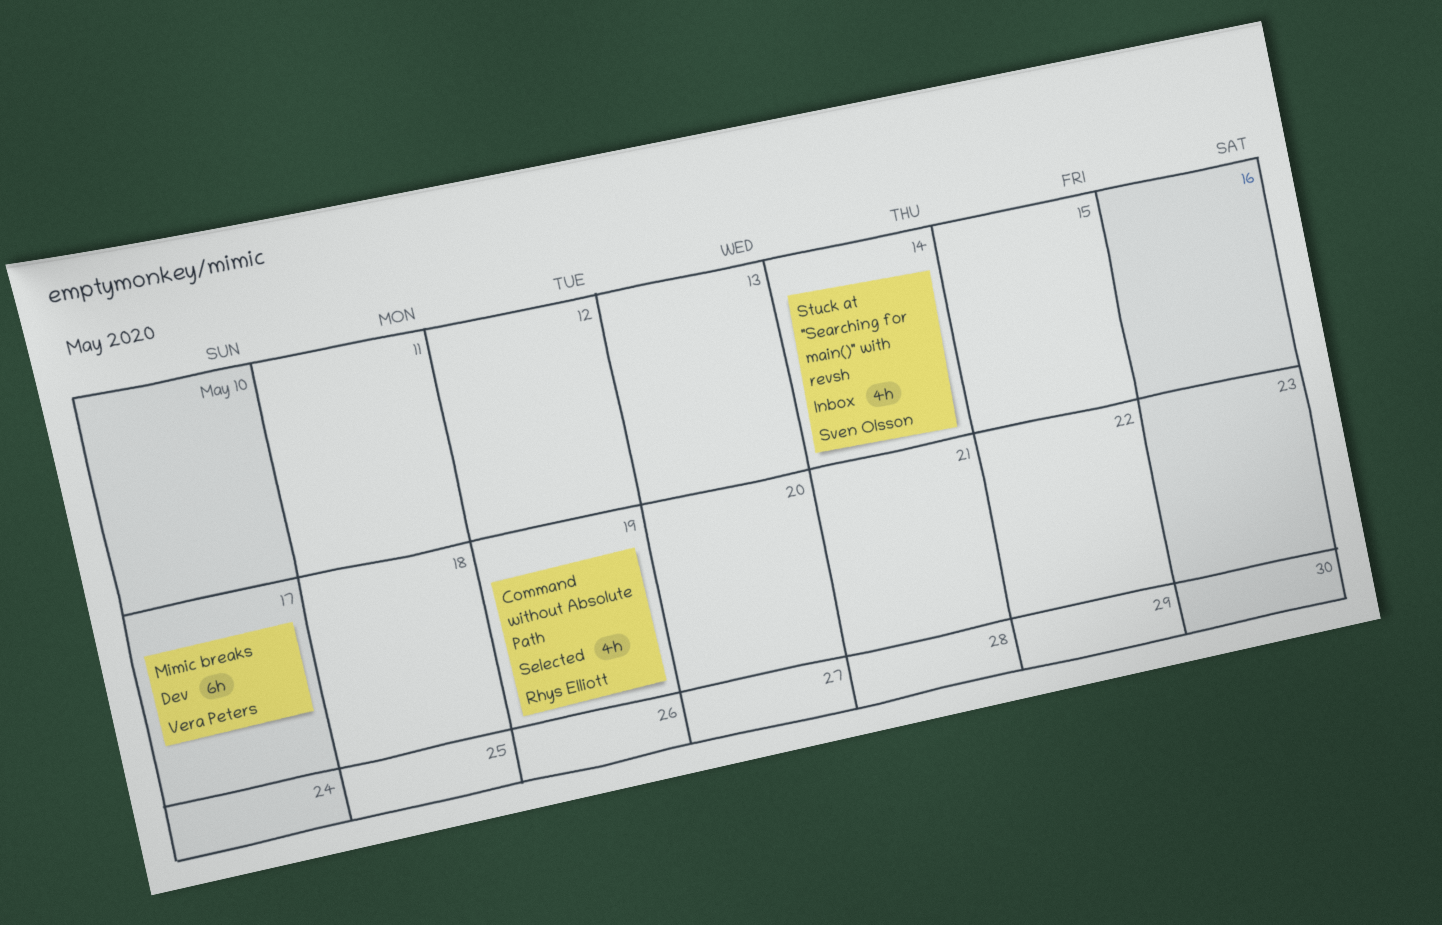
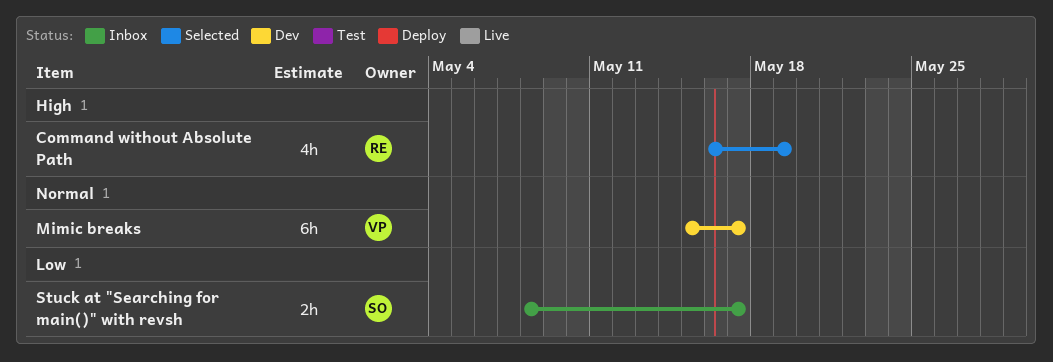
Stuck at "Searching for main()" with revsh, estimate: 4h -> 2h
Stuck at "Searching for main()" with revsh, due: May 14 -> May 17

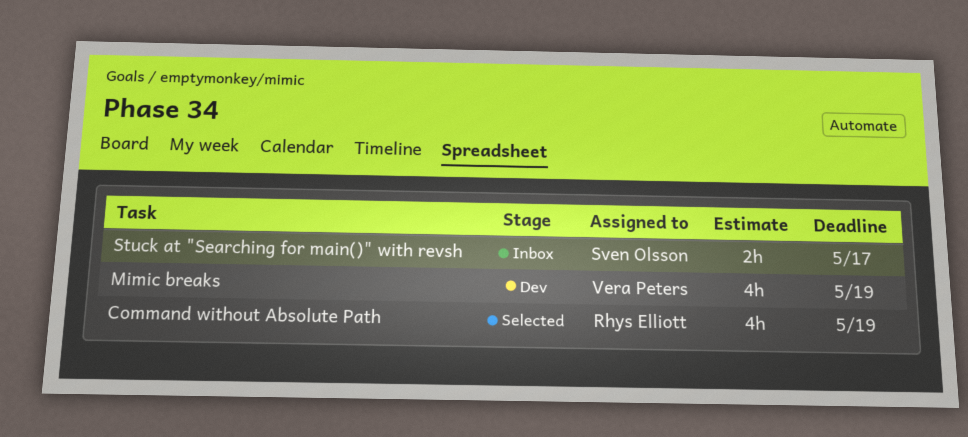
Mimic breaks, estimate: 6h -> 4h
Mimic breaks, due: May 17 -> May 19

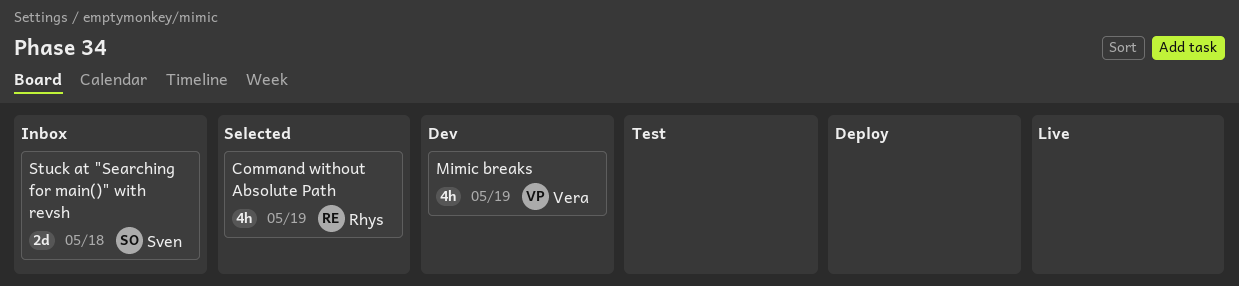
Stuck at "Searching for main()" with revsh, estimate: 2h -> 2d
Stuck at "Searching for main()" with revsh, due: May 17 -> May 18

